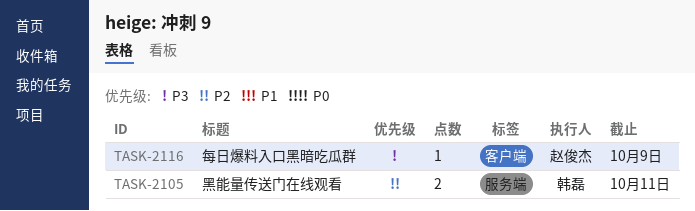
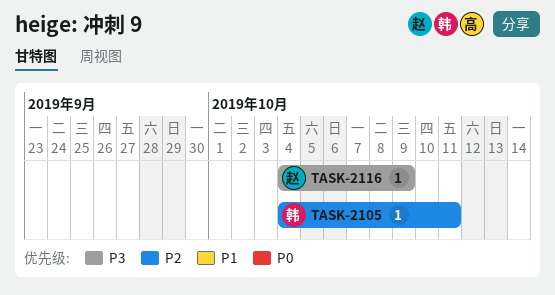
TASK-2105, estimate: 2 -> 1

